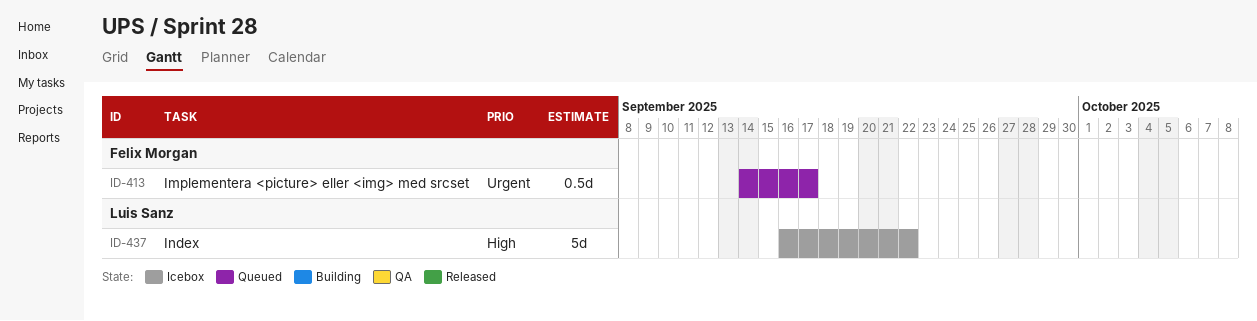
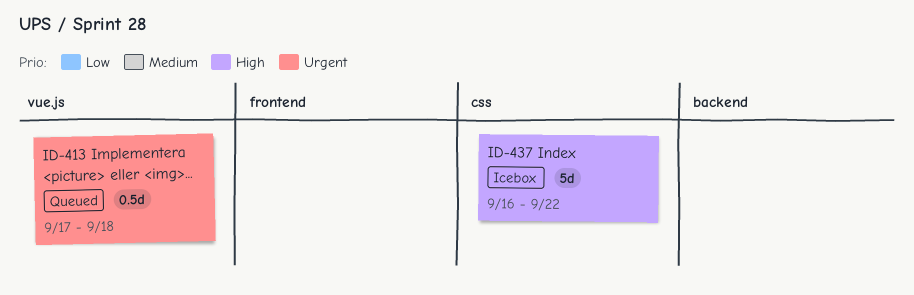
ID-413, start: Sep 14 -> Sep 17
ID-413, due: Sep 17 -> Sep 18

